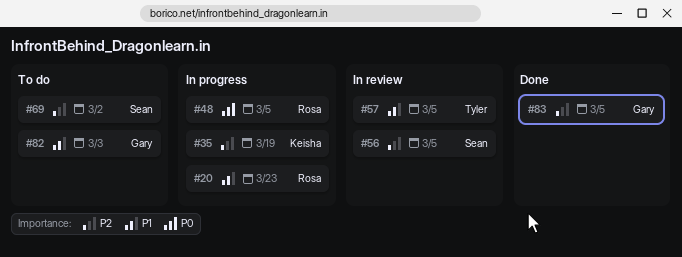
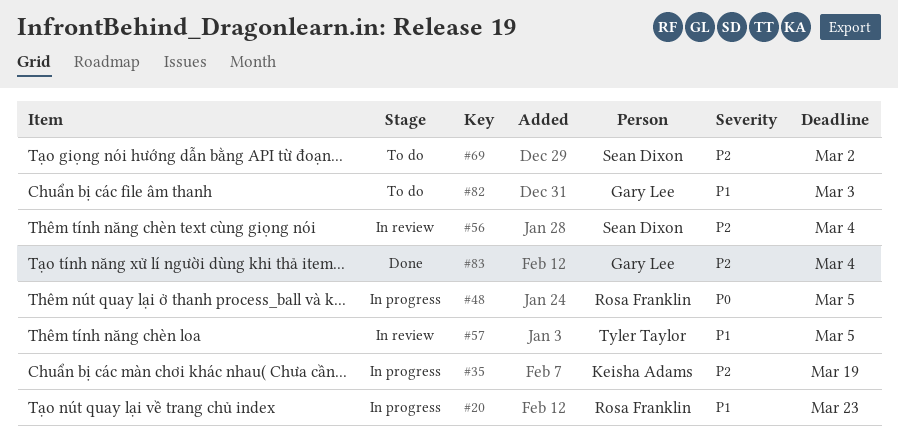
#56, due: Mar 5 -> Mar 4
#83, due: Mar 5 -> Mar 4

